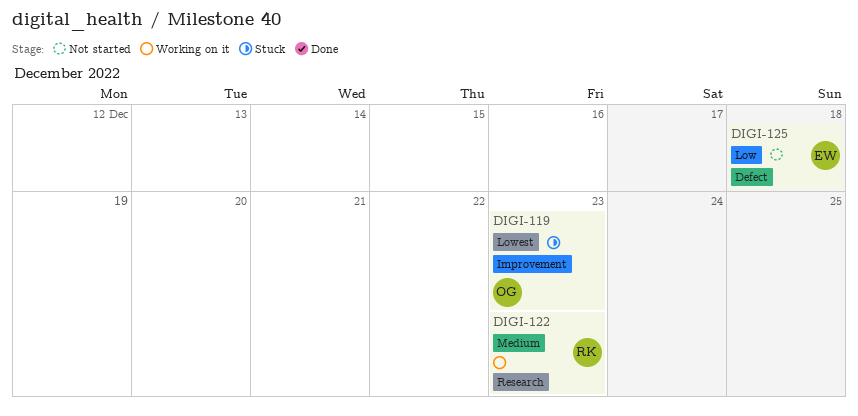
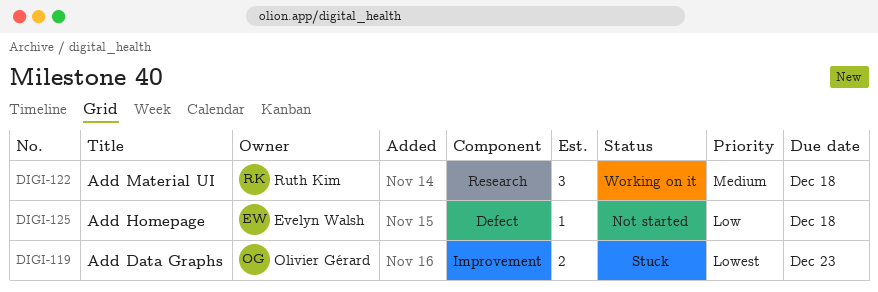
DIGI-122, due: Dec 23 -> Dec 18

